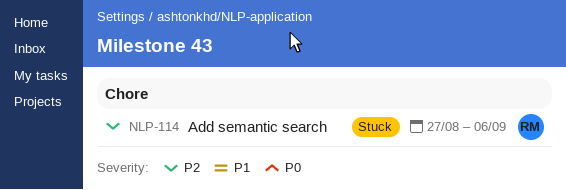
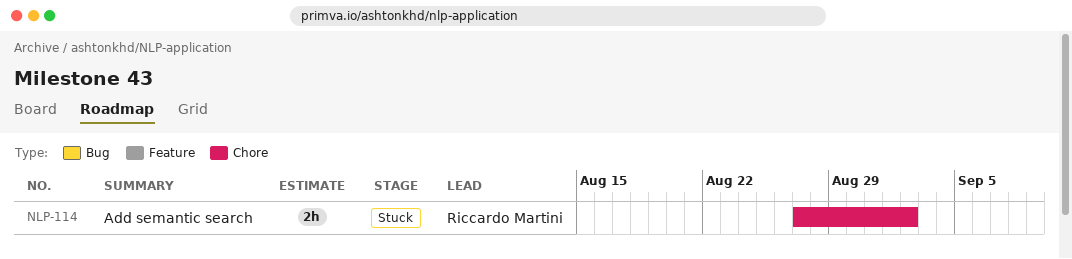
NLP-114, due: Sep 6 -> Sep 2

